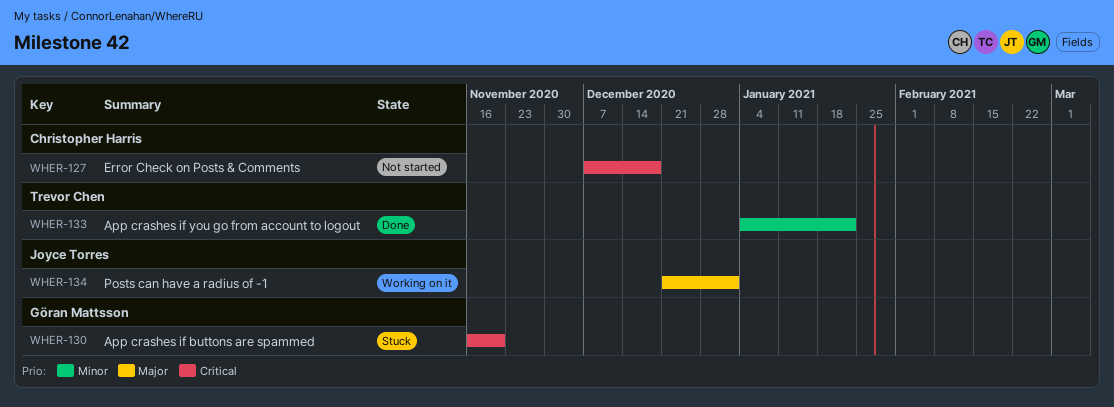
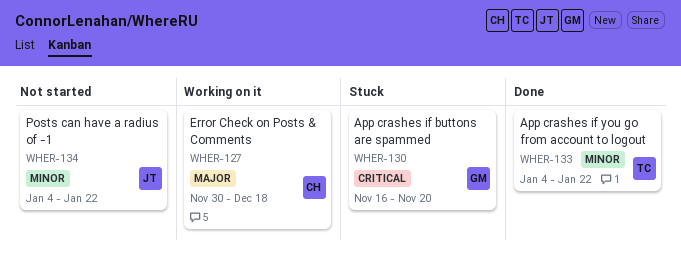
WHER-127, status: Not started -> Working on it
WHER-127, priority: Critical -> Major
WHER-127, start: Dec 7 -> Nov 30
WHER-134, status: Working on it -> Not started
WHER-134, priority: Major -> Minor
WHER-134, start: Dec 21 -> Jan 4
WHER-134, due: Jan 1 -> Jan 22

